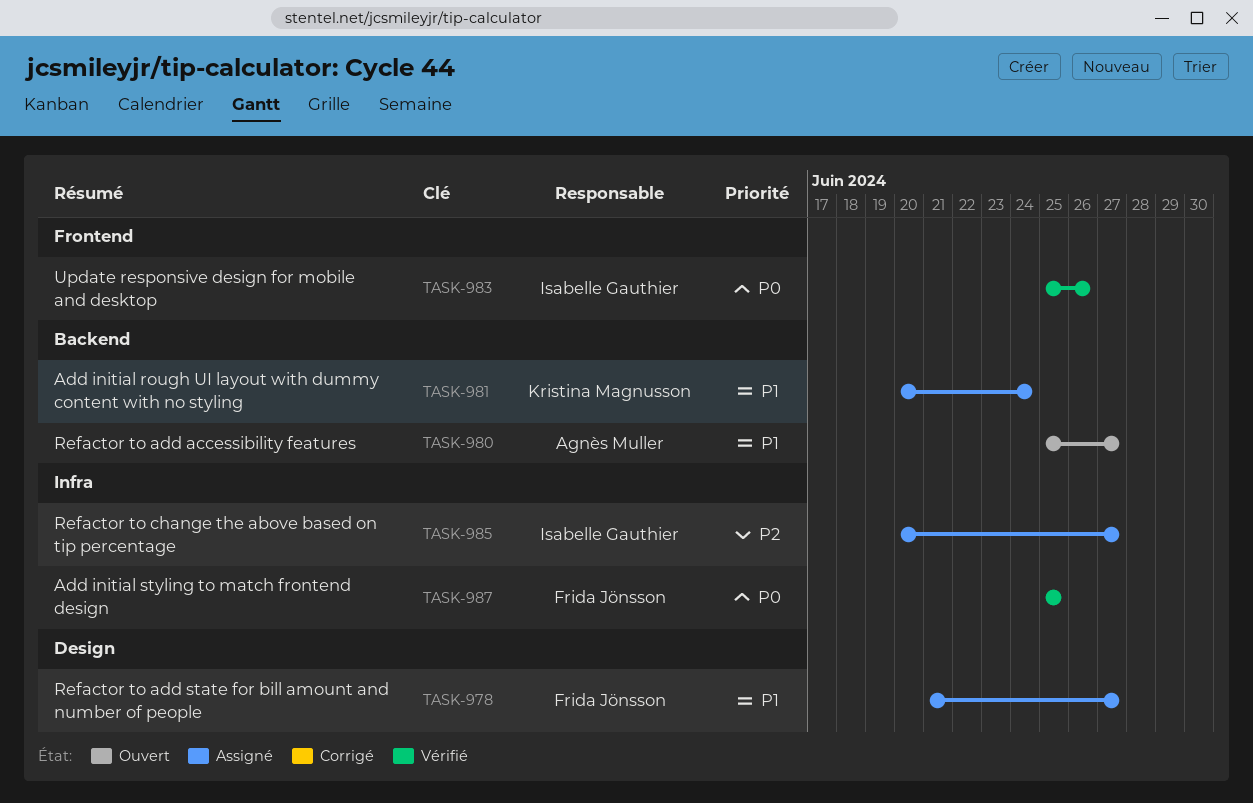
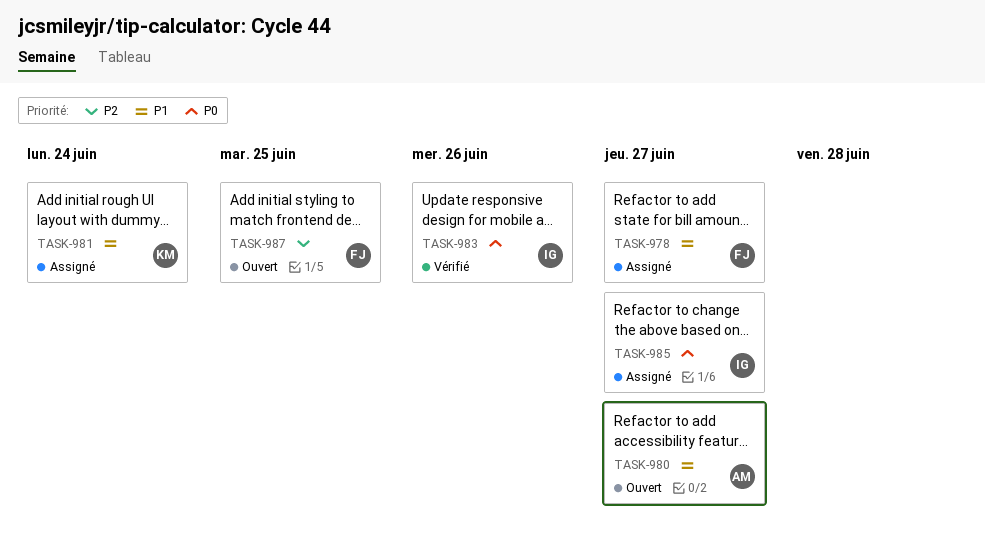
TASK-985, priority: P2 -> P0
TASK-987, status: Vérifié -> Ouvert
TASK-987, priority: P0 -> P2

